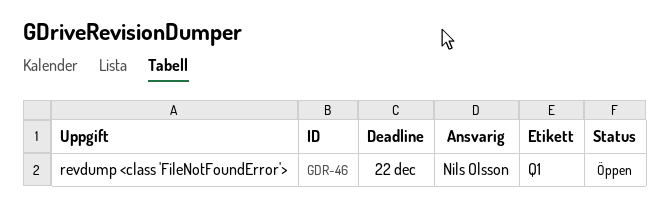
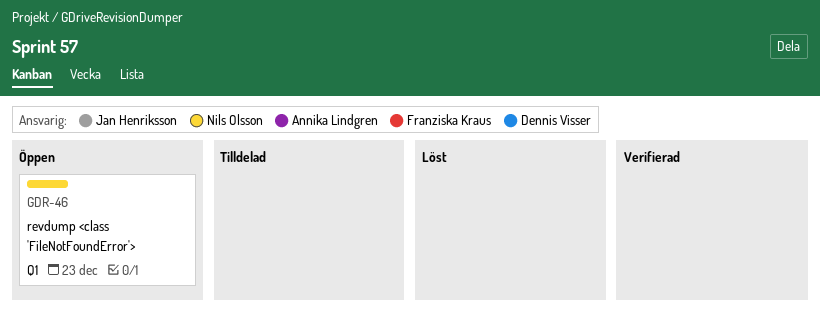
GDR-46, due: Dec 22 -> Dec 23

